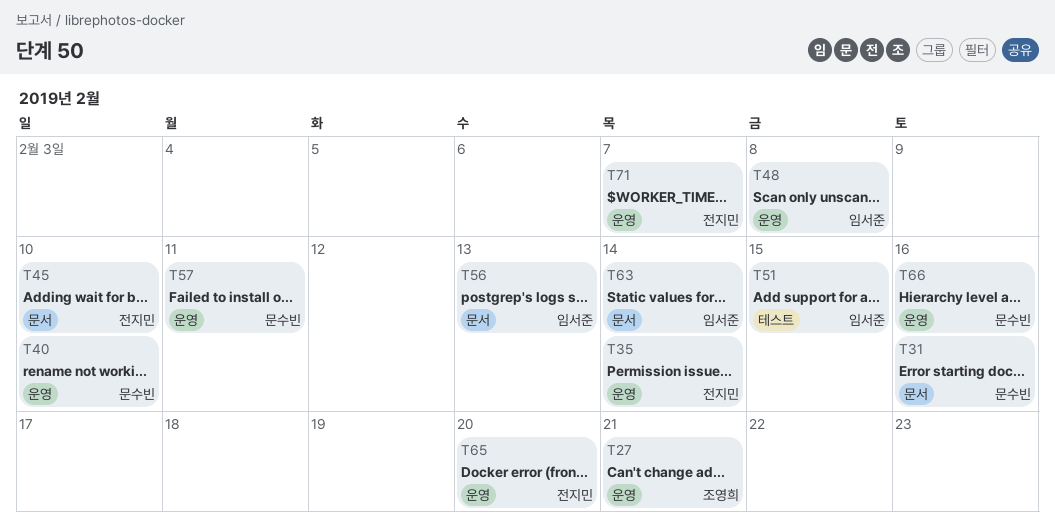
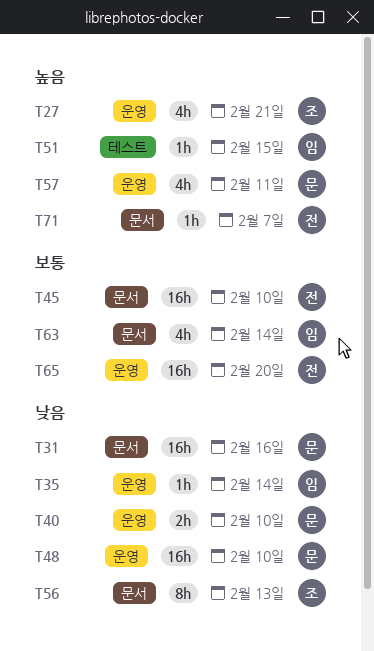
T35, owner: 전지민 -> 임서준
T48, owner: 임서준 -> 문수빈
T48, due: Feb 8 -> Feb 10
T56, owner: 임서준 -> 조영희
T66: present -> none
T71, label: 운영 -> 문서

